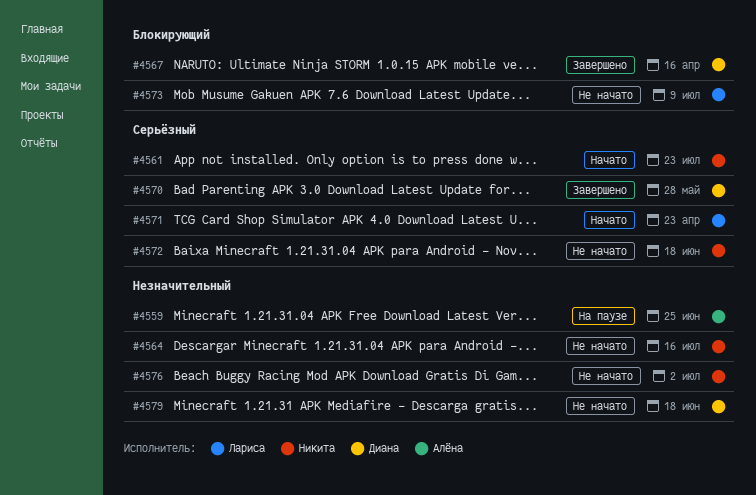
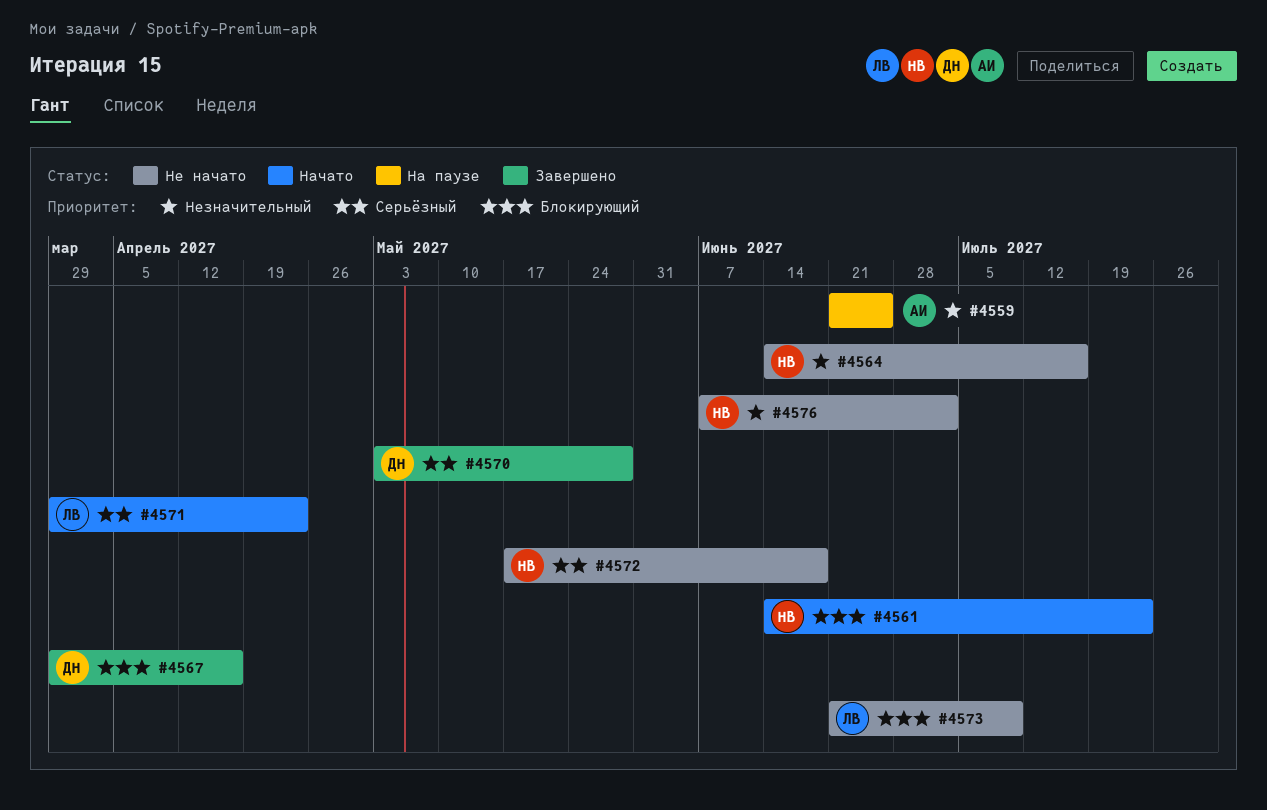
#4561, priority: Серьёзный -> Блокирующий
#4579: present -> none

